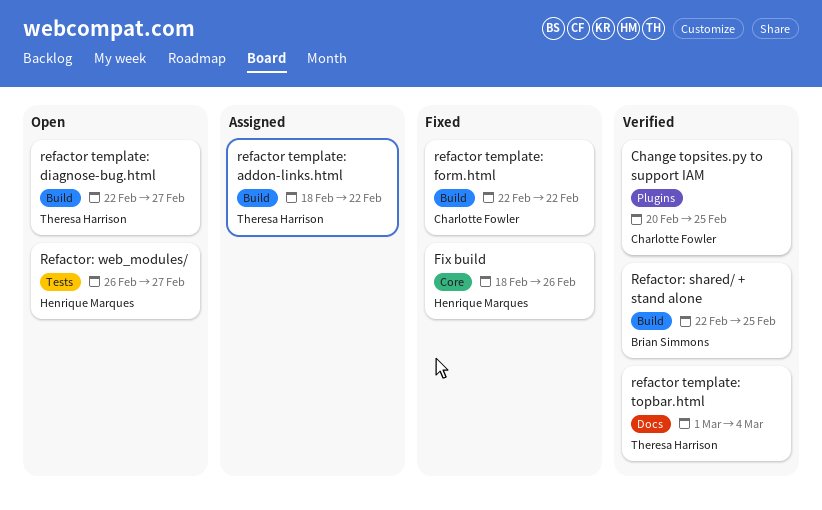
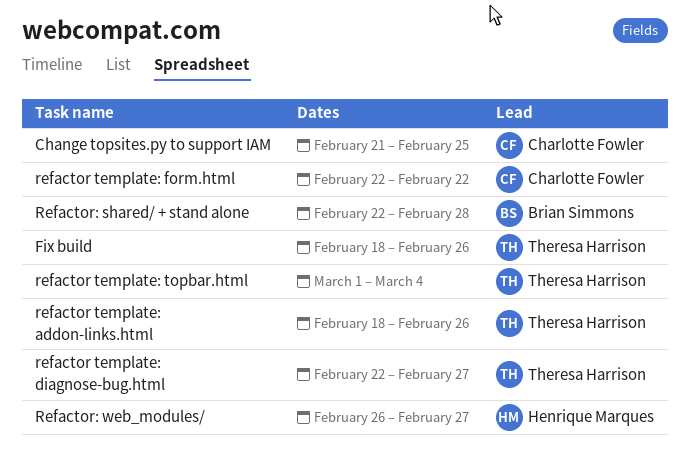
Change topsites.py to support IAM, start: Feb 20 -> Feb 21
Fix build, owner: Henrique Marques -> Theresa Harrison
refactor template: addon-links.html, due: Feb 22 -> Feb 26
Refactor: shared/ + stand alone, due: Feb 25 -> Feb 28

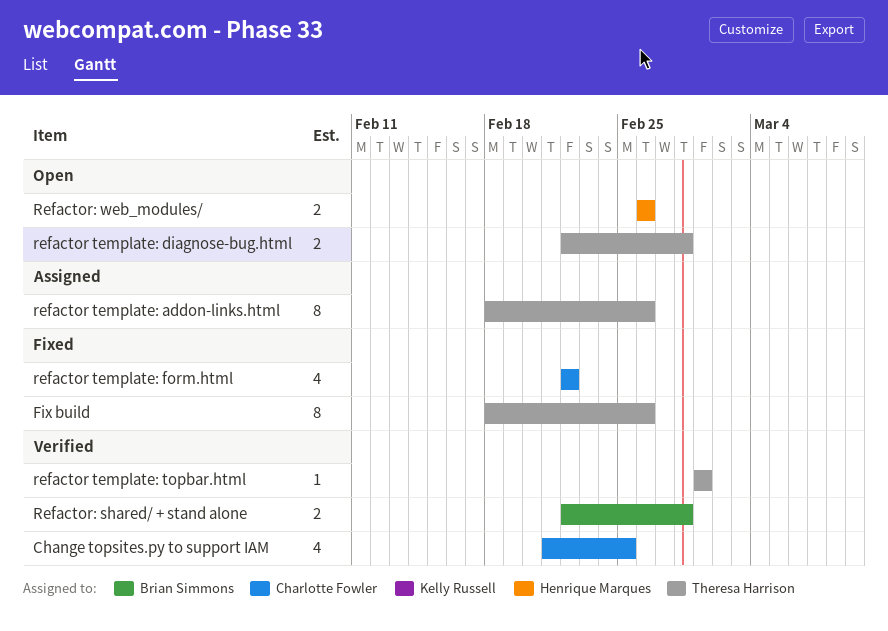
refactor template: diagnose-bug.html, due: Feb 27 -> Feb 28
refactor template: topbar.html, due: Mar 4 -> Mar 1
Refactor: web_modules/, due: Feb 27 -> Feb 26

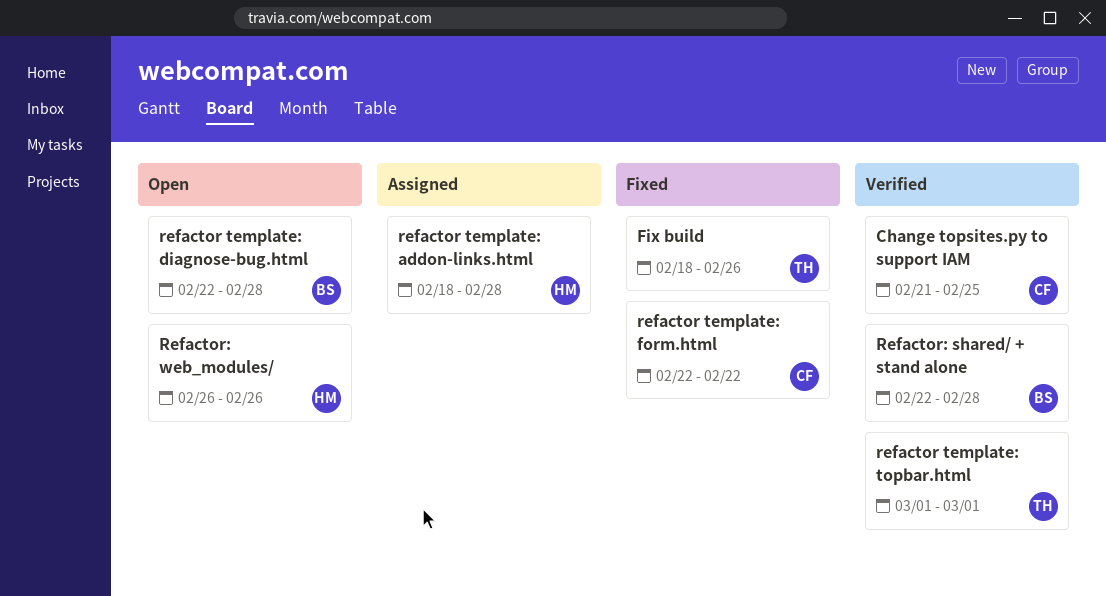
refactor template: addon-links.html, owner: Theresa Harrison -> Henrique Marques
refactor template: addon-links.html, due: Feb 26 -> Feb 28
refactor template: diagnose-bug.html, owner: Theresa Harrison -> Brian Simmons

